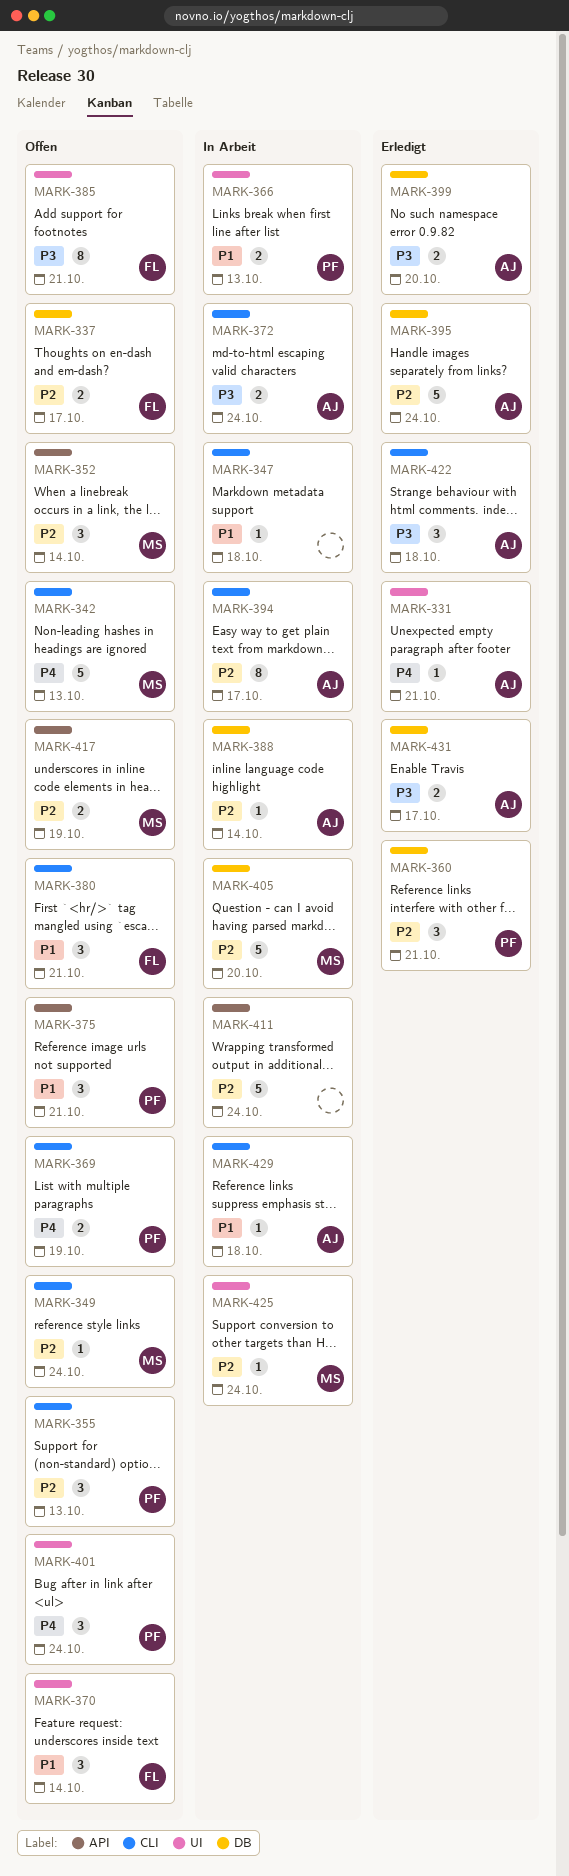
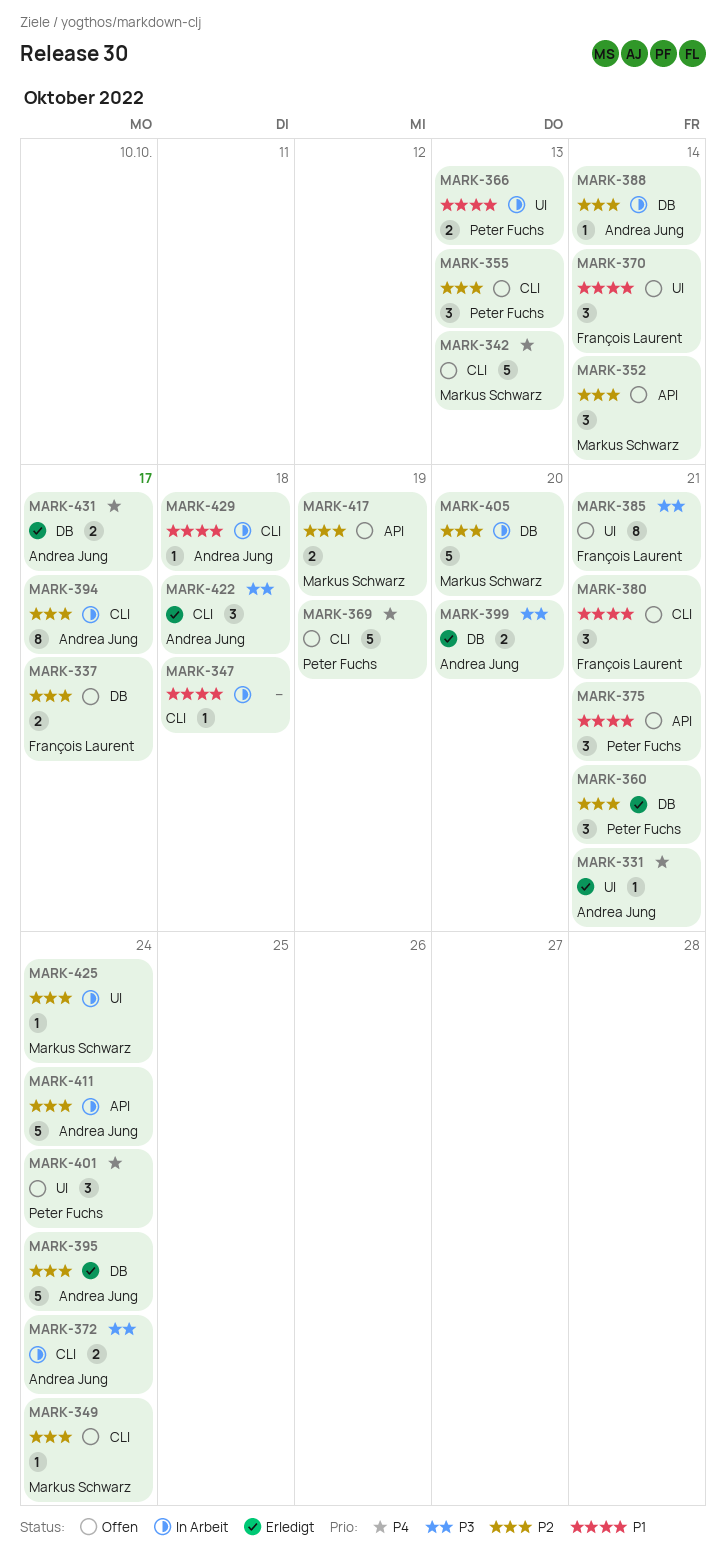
MARK-369, estimate: 2 -> 5
MARK-411, owner: none -> Andrea Jung
MARK-431, priority: P3 -> P4

